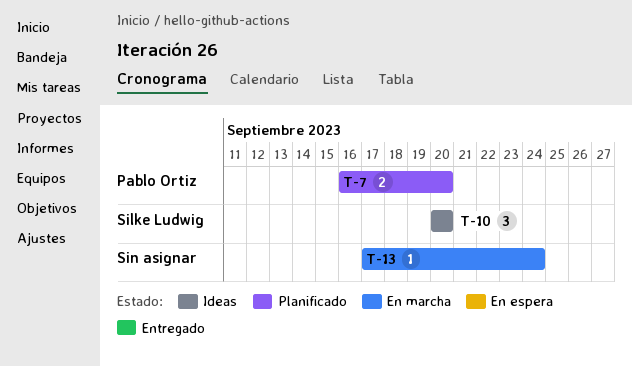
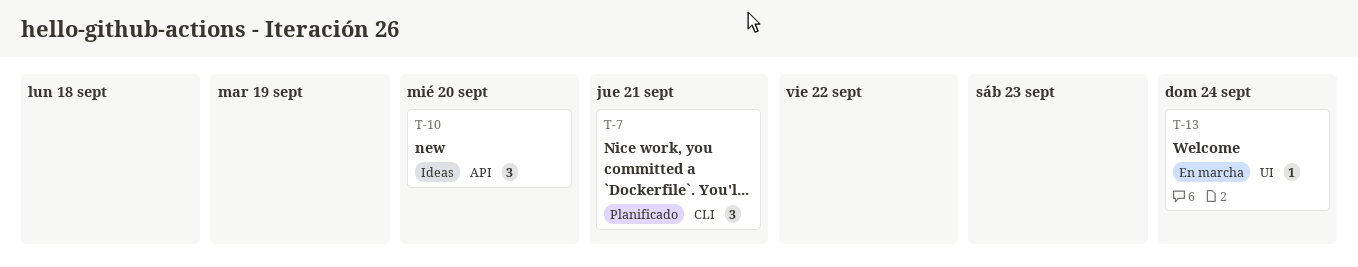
T-7, estimate: 2 -> 3
T-7, due: Sep 20 -> Sep 21

